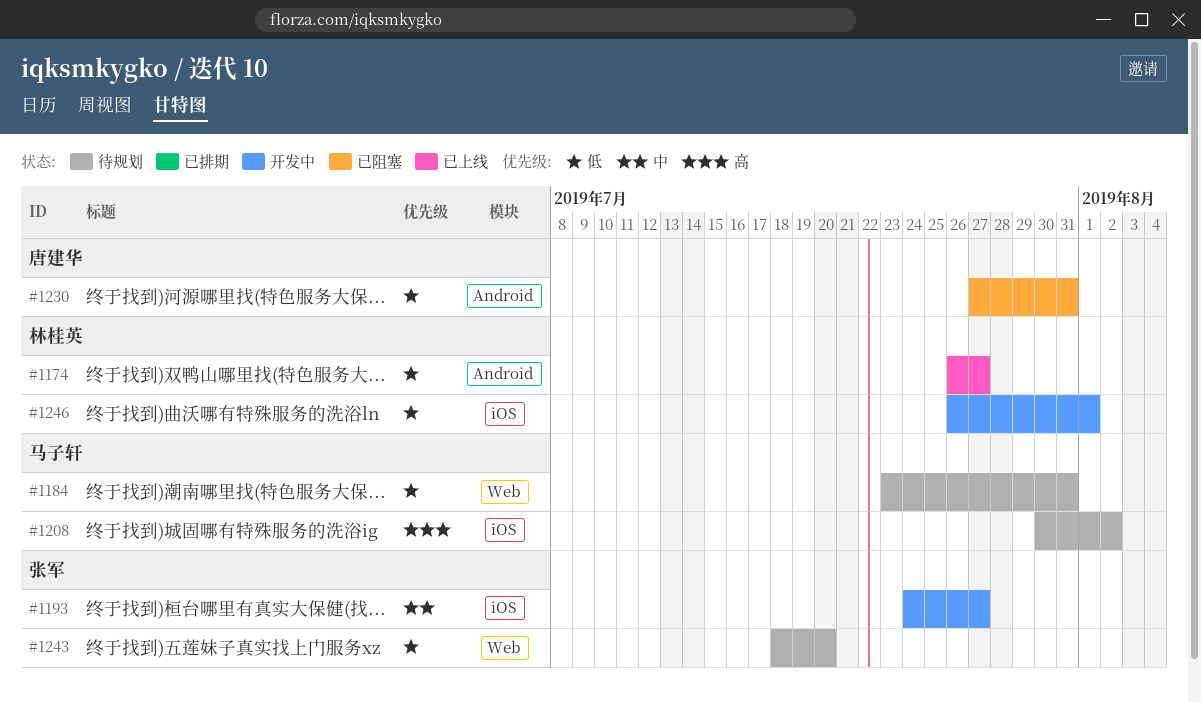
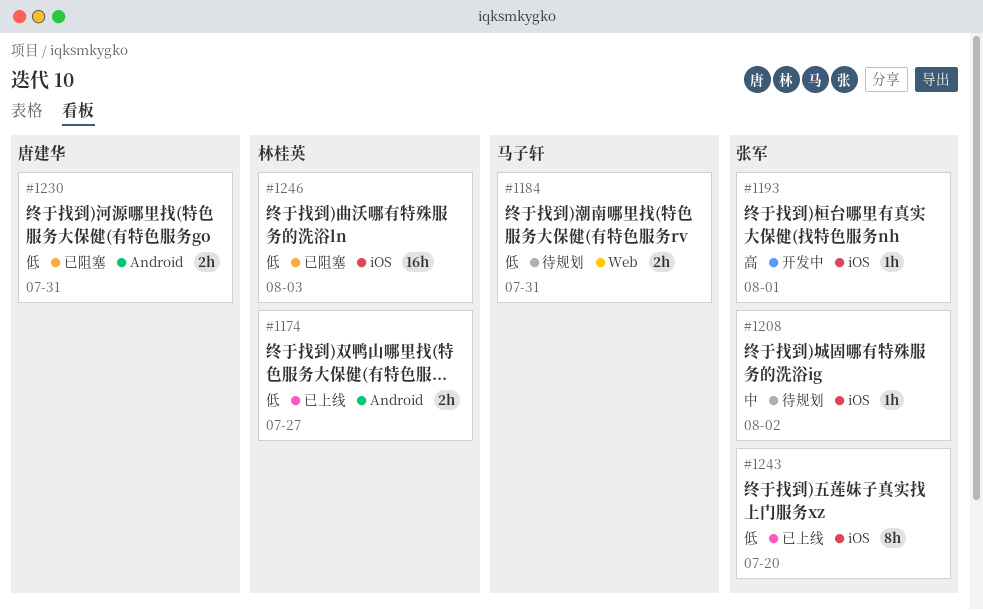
#1193, priority: 中 -> 高
#1193, due: Jul 27 -> Aug 1
#1208, owner: 马子轩 -> 张军
#1208, priority: 高 -> 中
#1243, status: 待规划 -> 已上线
#1243, label: Web -> iOS
#1246, status: 开发中 -> 已阻塞
#1246, due: Aug 1 -> Aug 3

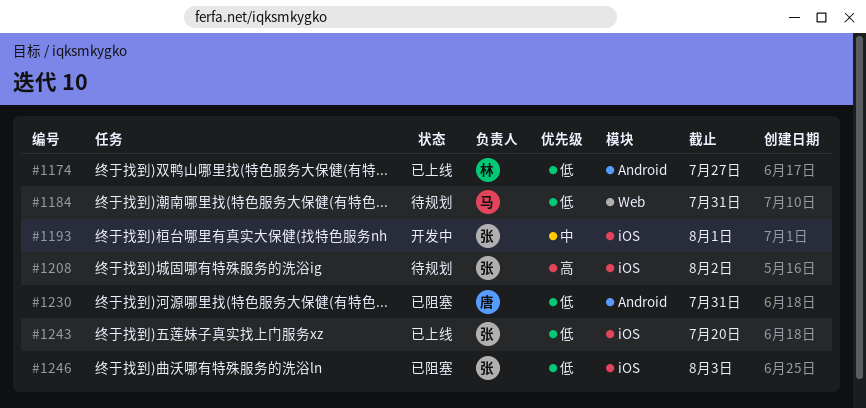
#1193, priority: 高 -> 中
#1208, priority: 中 -> 高
#1246, owner: 林桂英 -> 张军

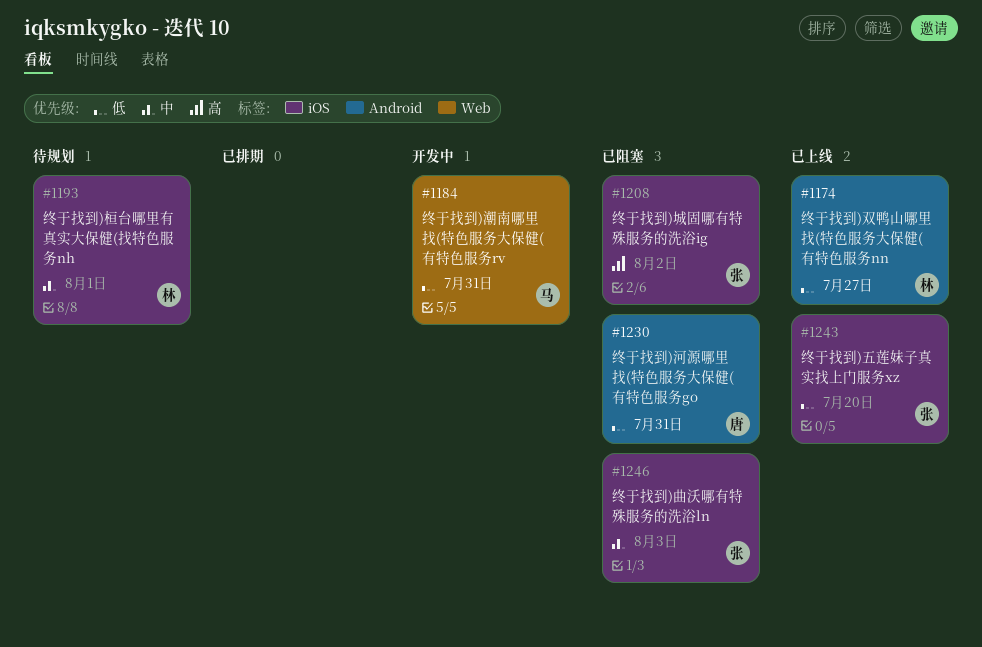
#1184, status: 待规划 -> 开发中
#1193, status: 开发中 -> 待规划
#1193, owner: 张 -> 林
#1208, status: 待规划 -> 已阻塞
#1246, priority: 低 -> 中

